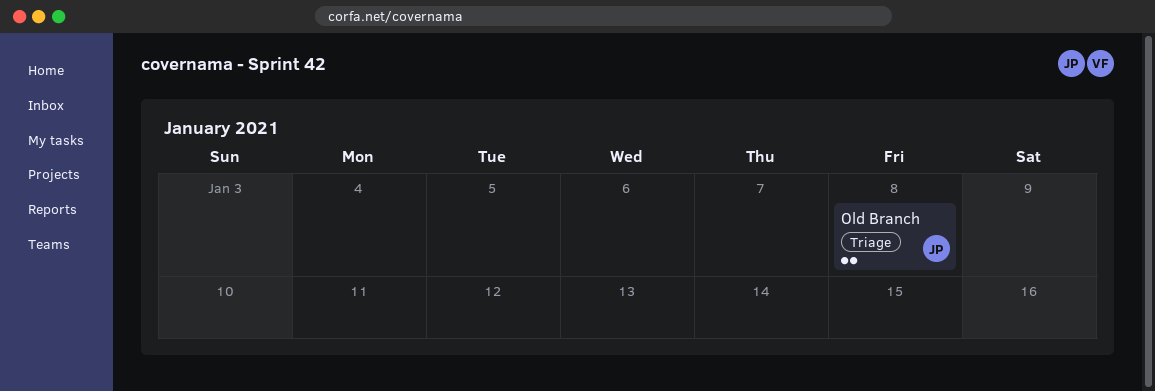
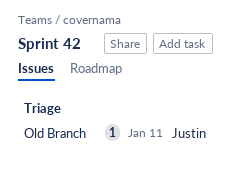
Old Branch, estimate: 2 -> 1
Old Branch, due: Jan 8 -> Jan 11

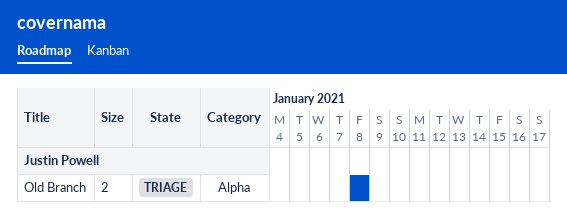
Old Branch, estimate: 1 -> 2
Old Branch, due: Jan 11 -> Jan 8

